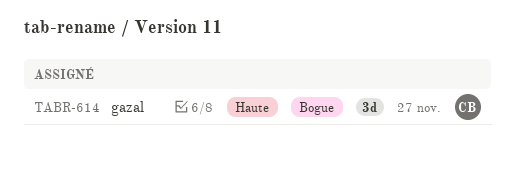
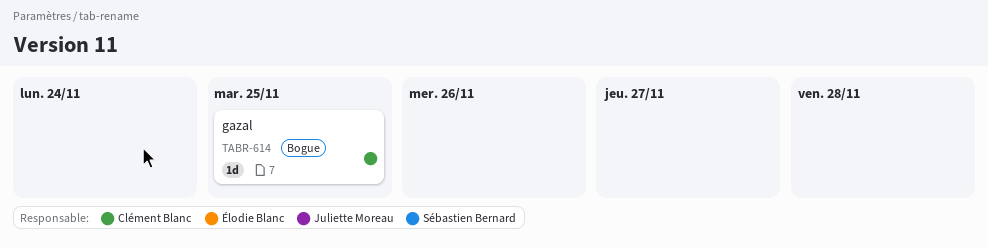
TABR-614, estimate: 3d -> 1d
TABR-614, due: Nov 27 -> Nov 25

